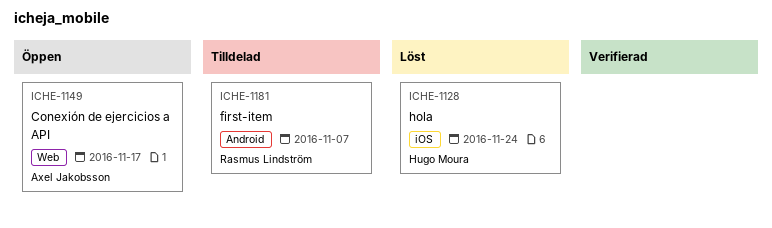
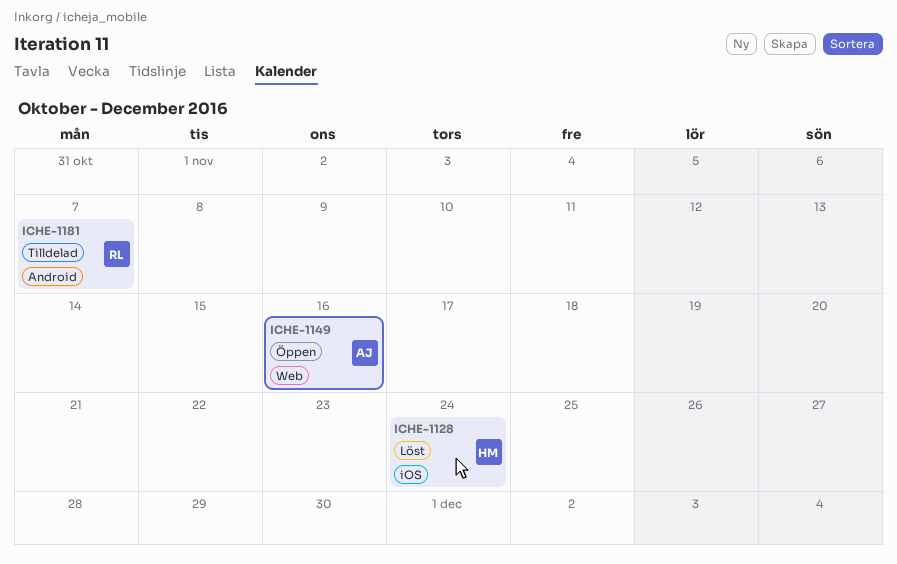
ICHE-1149, due: Nov 17 -> Nov 16

